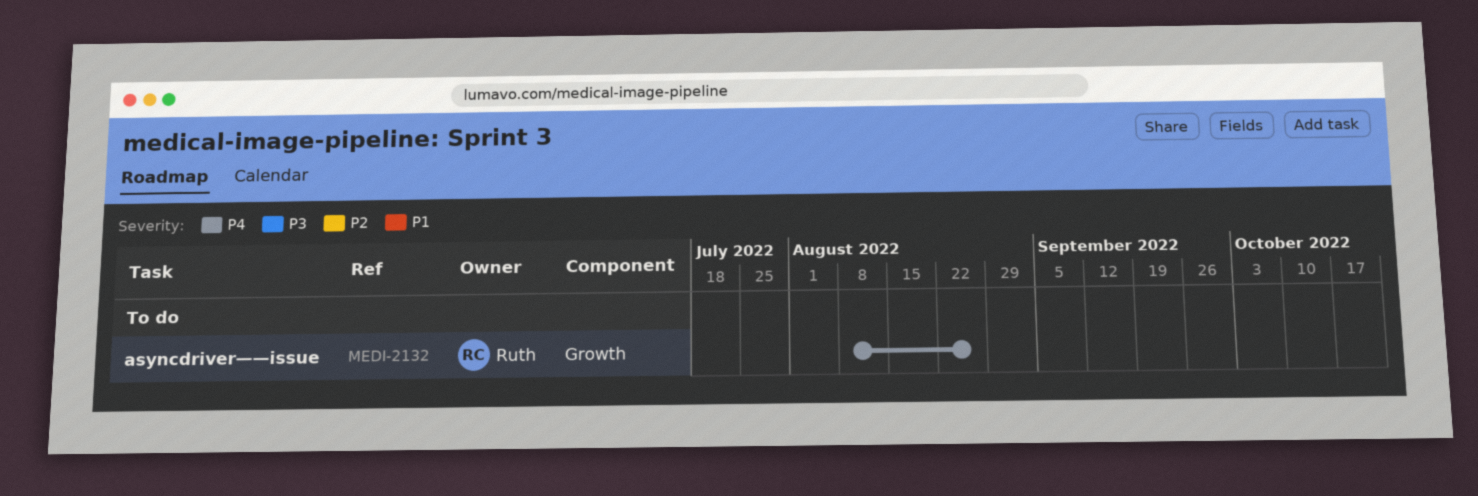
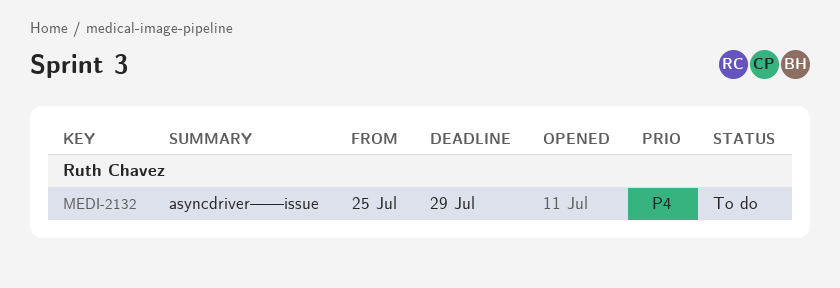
MEDI-2132, start: Aug 8 -> Jul 25
MEDI-2132, due: Aug 26 -> Jul 29

